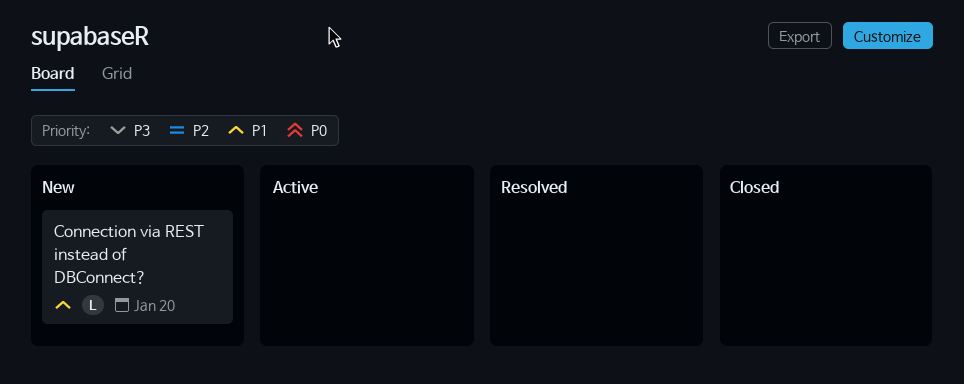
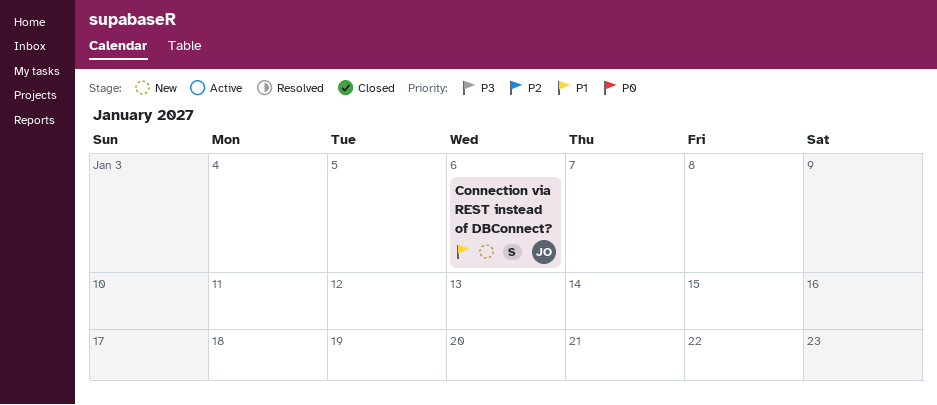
Connection via REST instead of DBConnect?, estimate: L -> S
Connection via REST instead of DBConnect?, due: Jan 20 -> Jan 6

